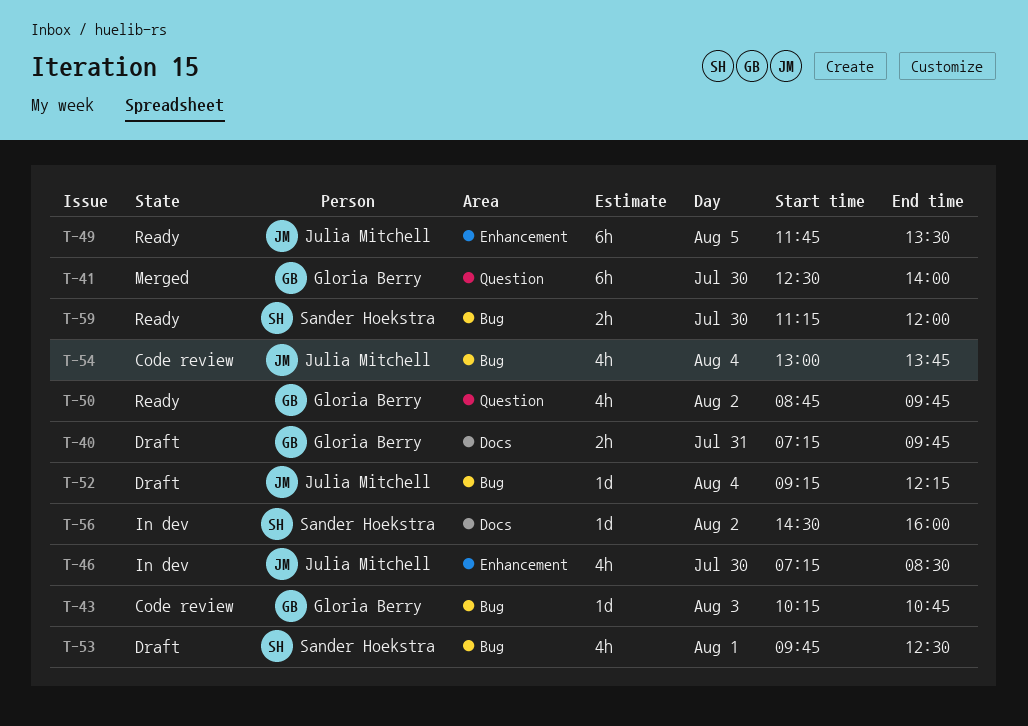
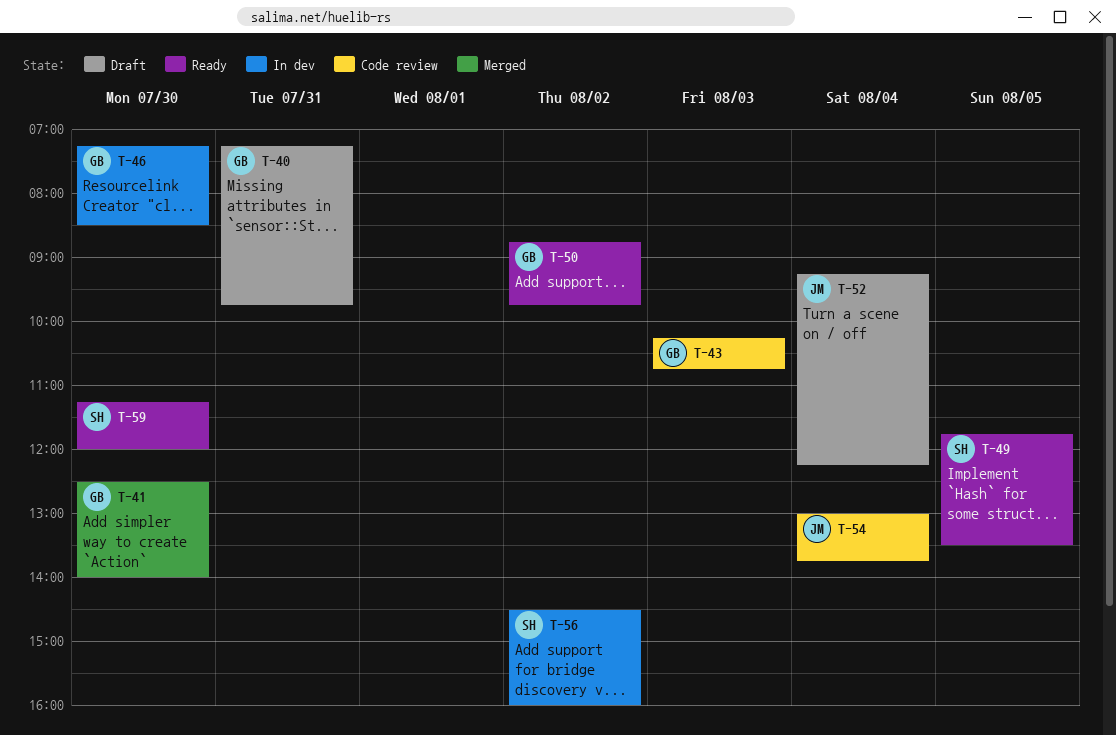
T-46, owner: Julia Mitchell -> Gloria Berry
T-49, owner: Julia Mitchell -> Sander Hoekstra
T-53: present -> none

